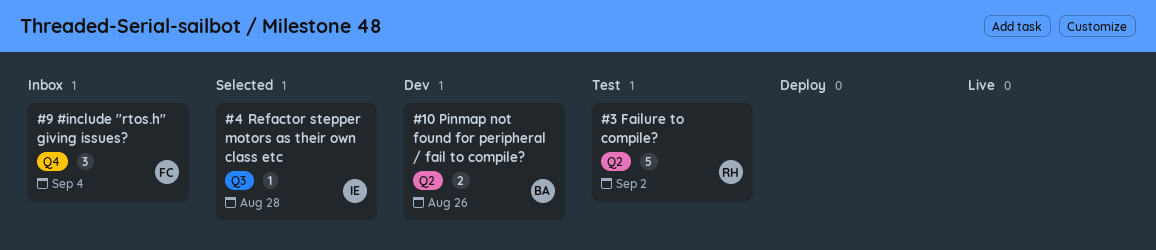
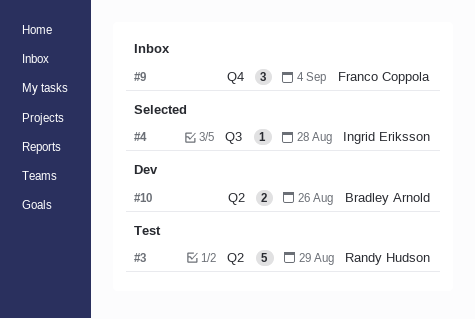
#3, due: Sep 2 -> Aug 29

